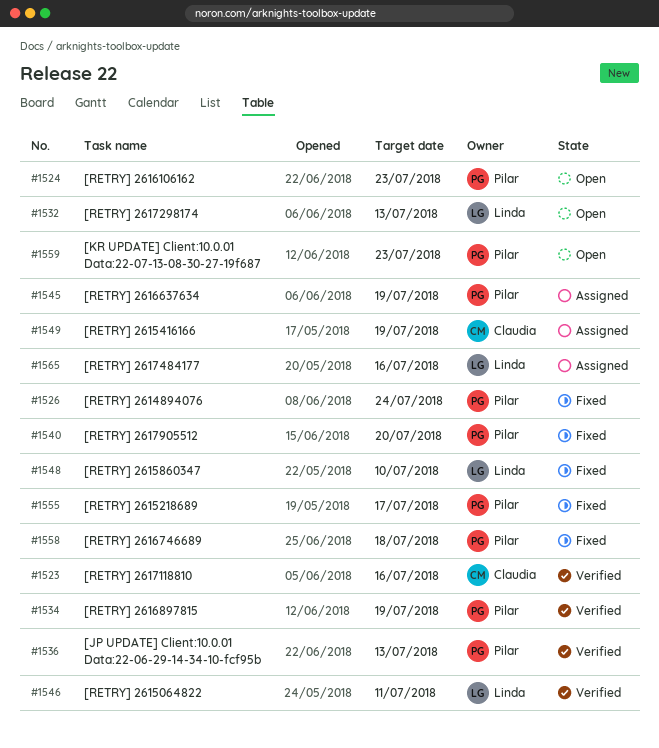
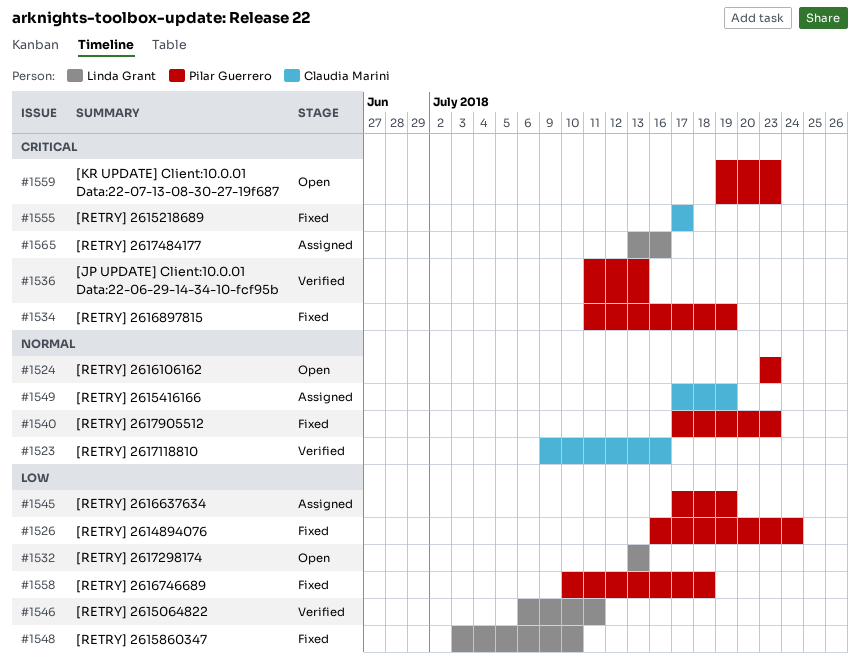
#1534, status: Verified -> Fixed
#1540, due: Jul 20 -> Jul 23
#1555, owner: Pilar Guerrero -> Claudia Marini

